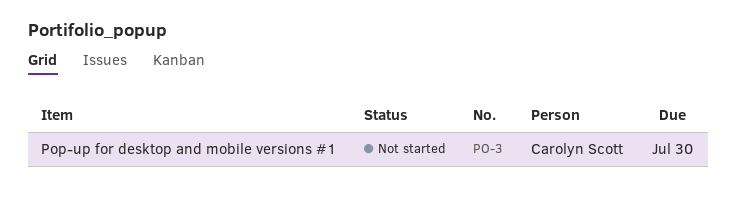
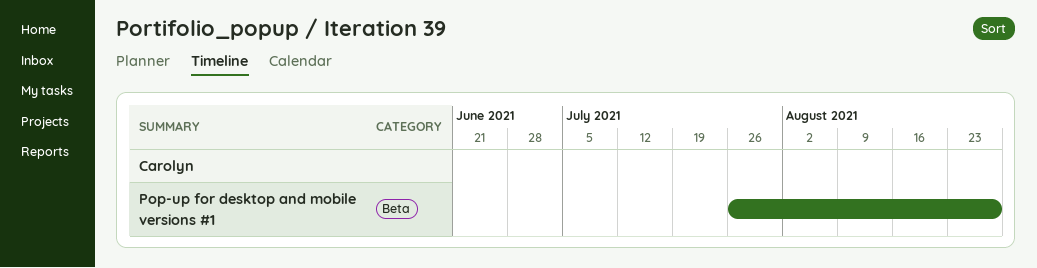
Pop-up for desktop and mobile versions #1, due: Jul 30 -> Aug 27

